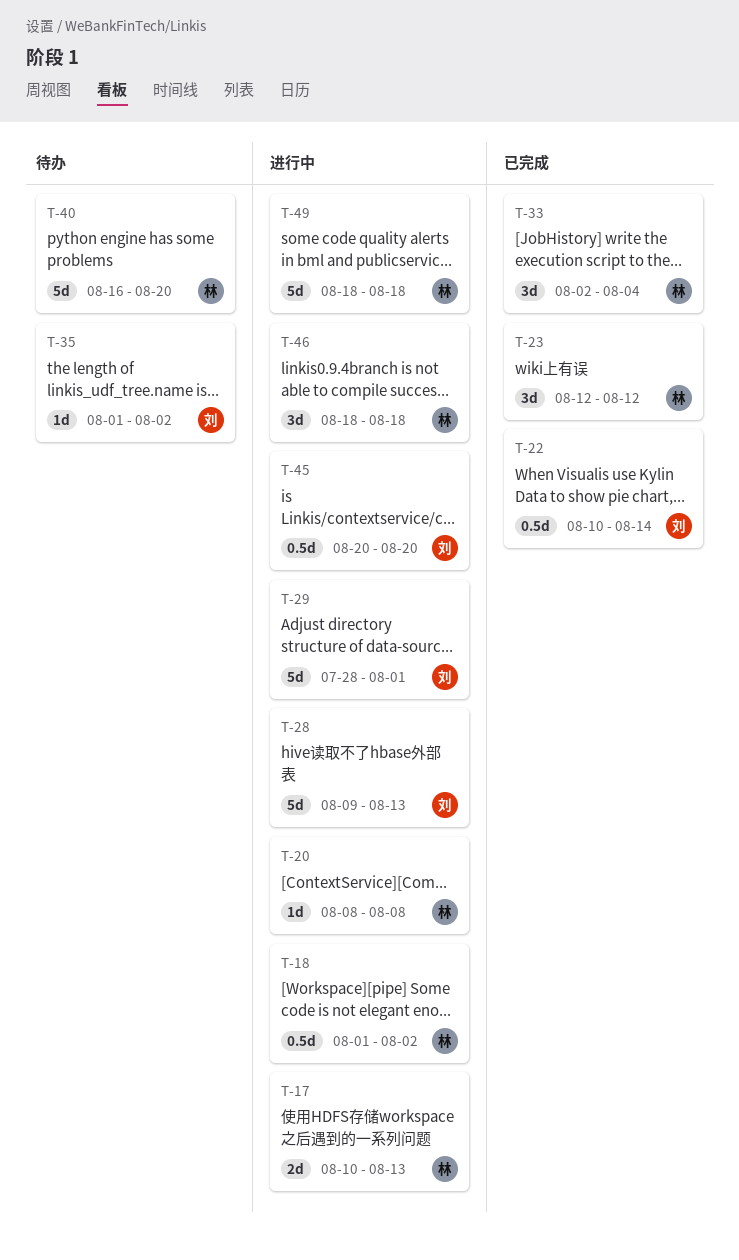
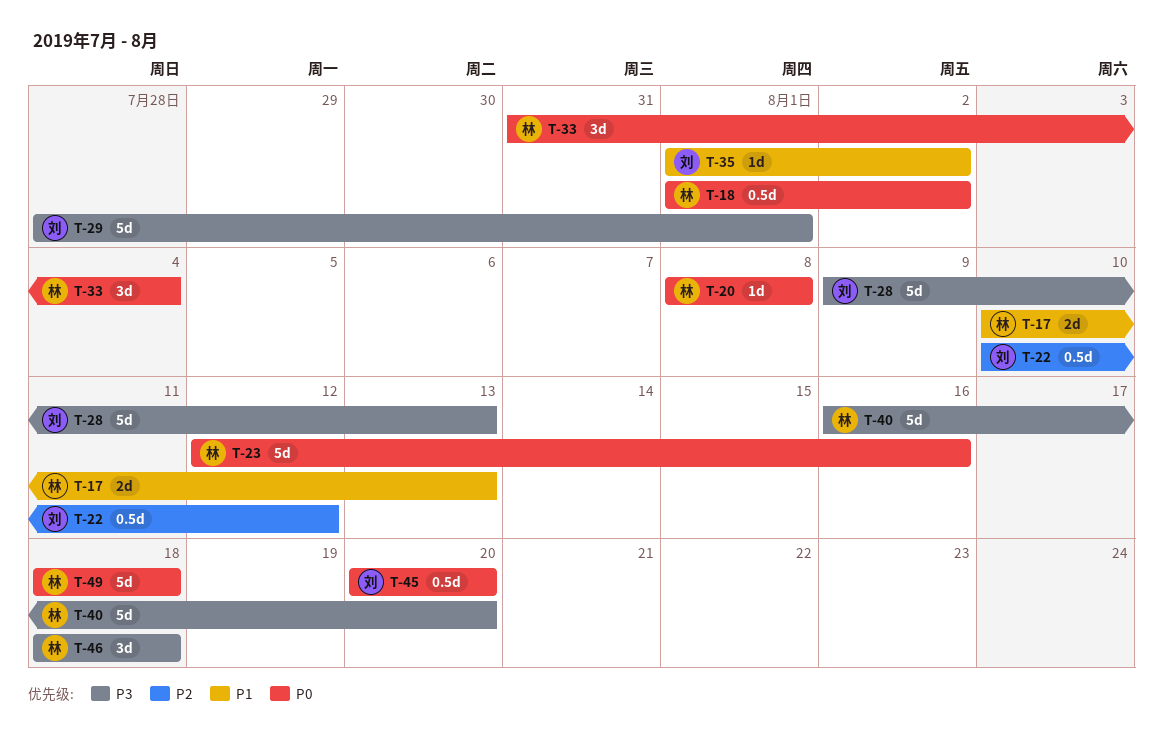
T-22, due: Aug 14 -> Aug 12
T-23, estimate: 3d -> 5d
T-23, due: Aug 12 -> Aug 16
T-33, start: Aug 2 -> Jul 31

